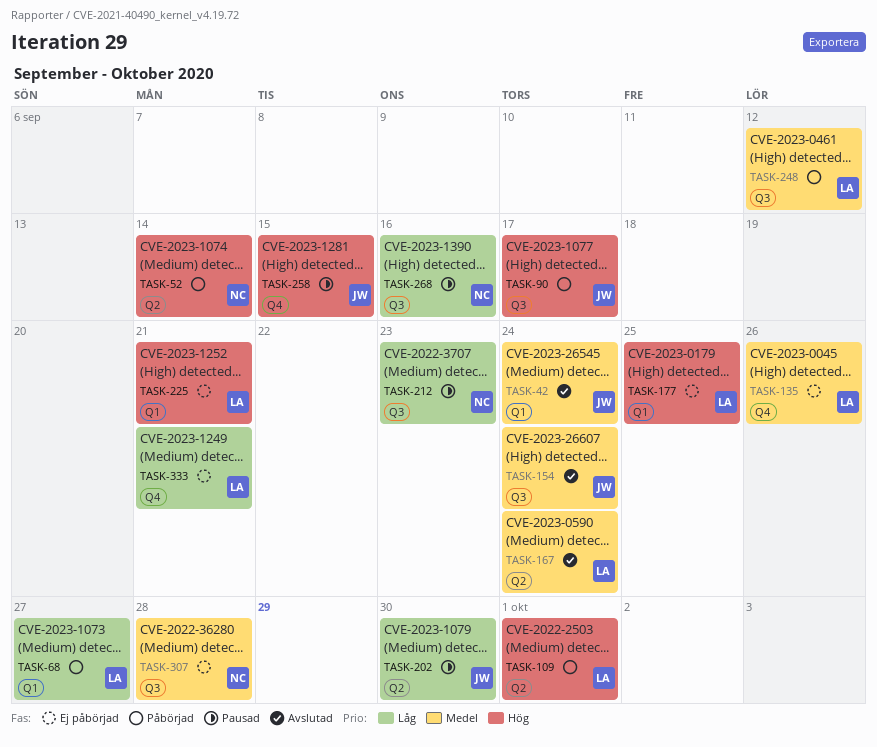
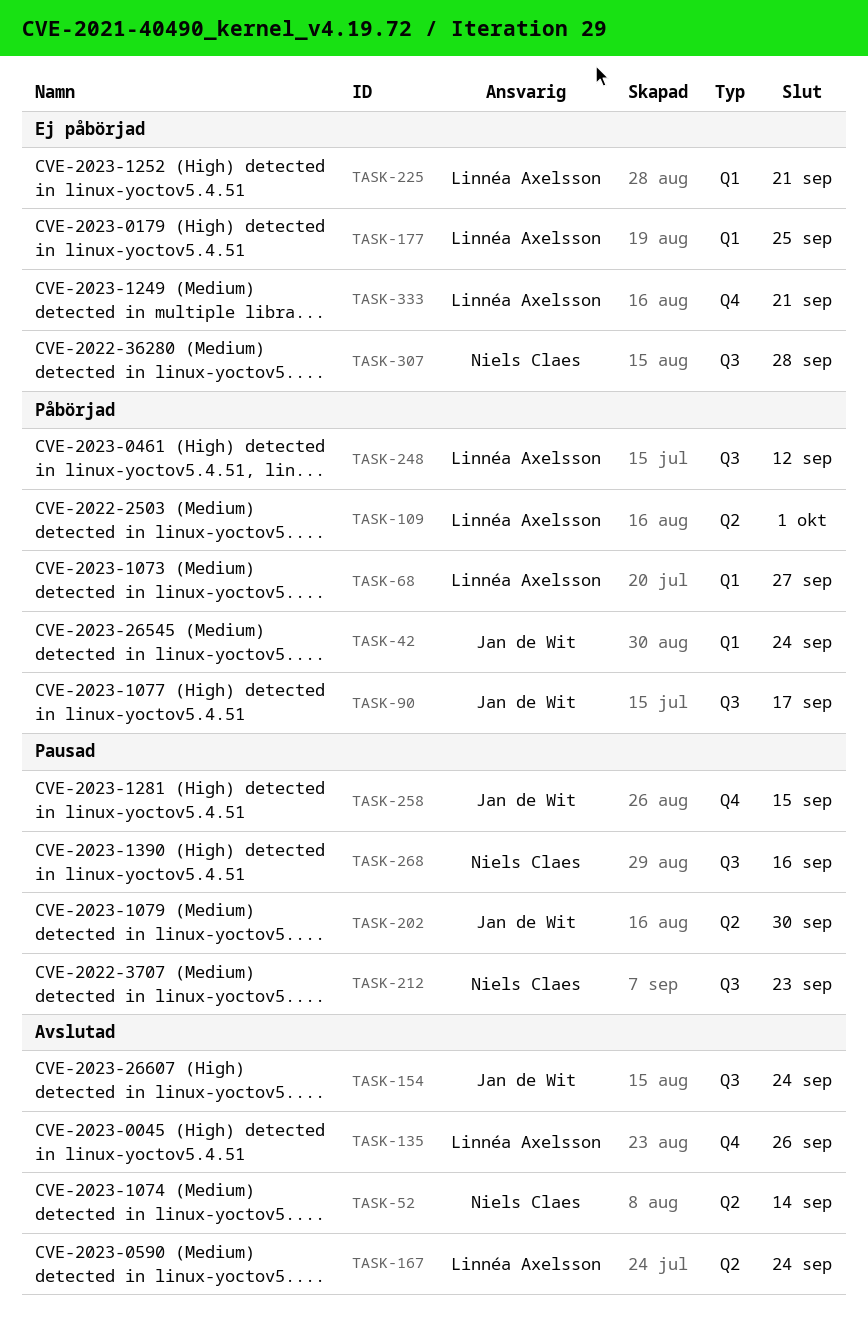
TASK-42, status: Avslutad -> Påbörjad
TASK-52, status: Påbörjad -> Avslutad
TASK-135, status: Ej påbörjad -> Avslutad

